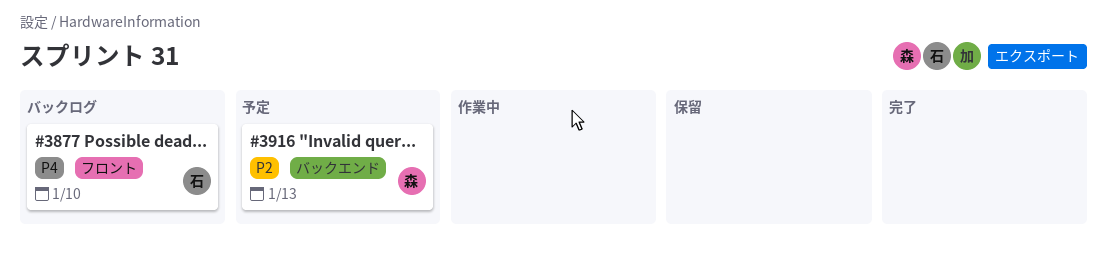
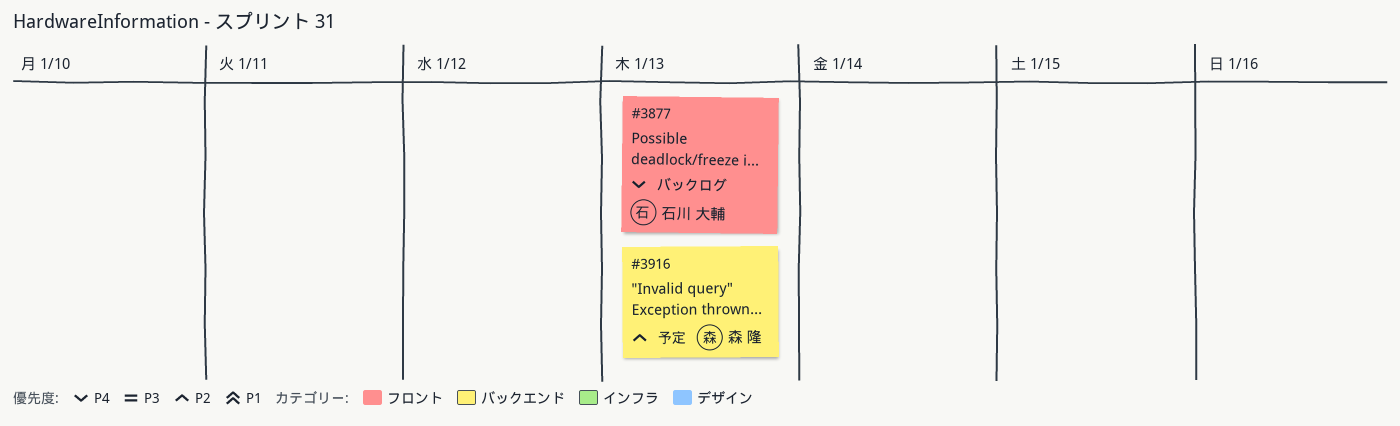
#3877, due: Jan 10 -> Jan 13

